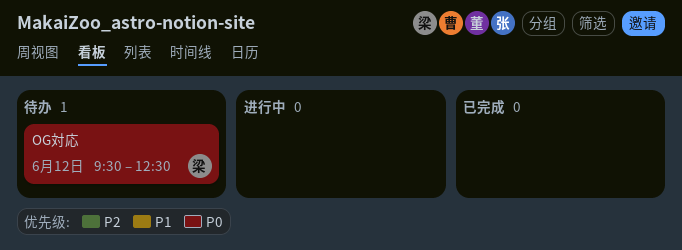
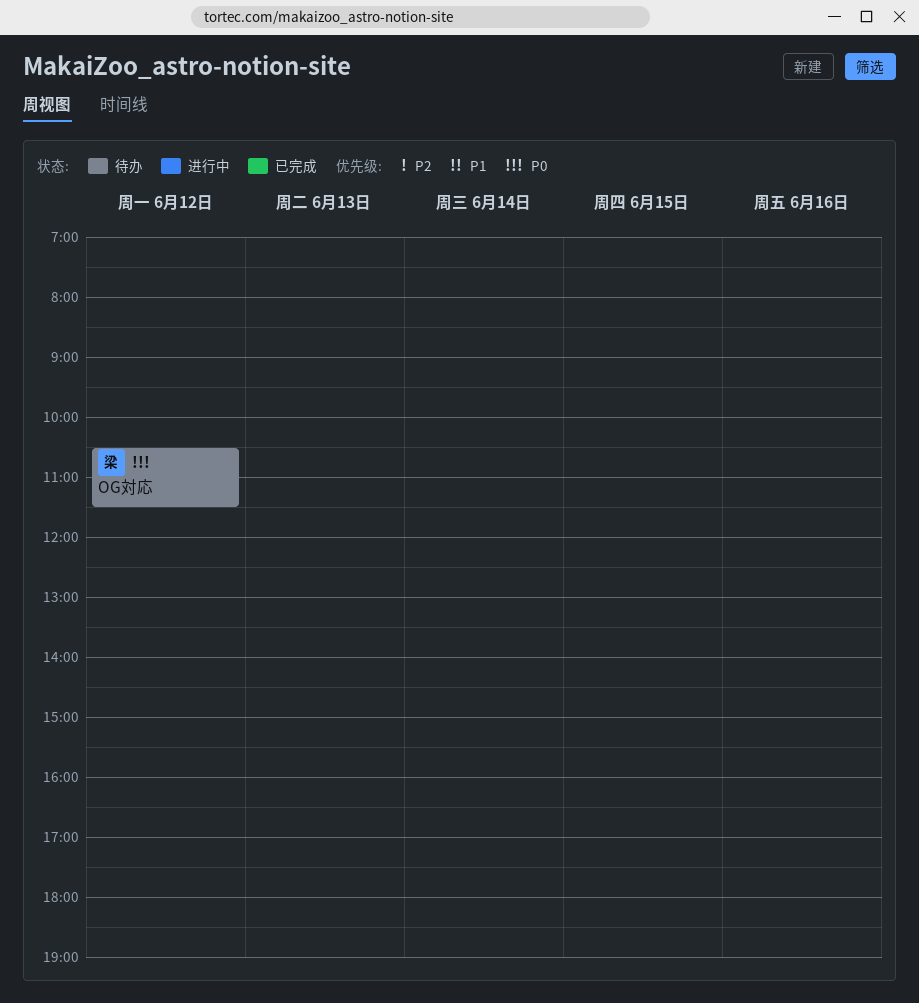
OG対応, begins: 09:30 -> 10:30
OG対応, ends: 12:30 -> 11:30

